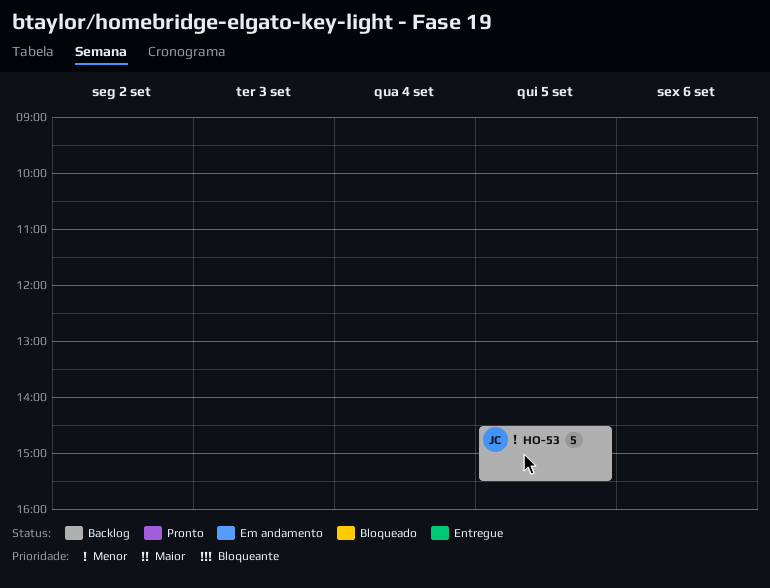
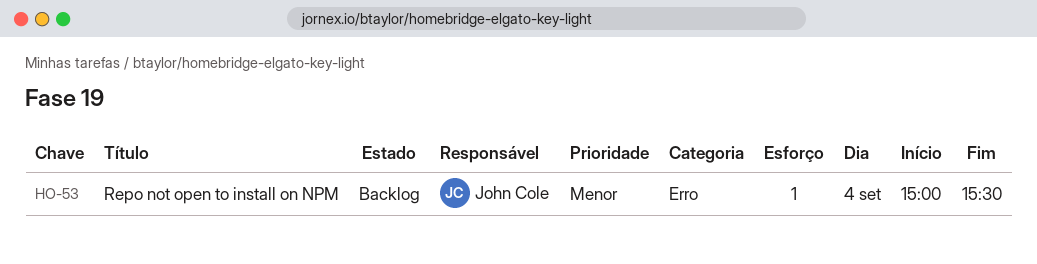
HO-53, estimate: 5 -> 1
HO-53, day: Sep 5 -> Sep 4
HO-53, begins: 14:30 -> 15:00

